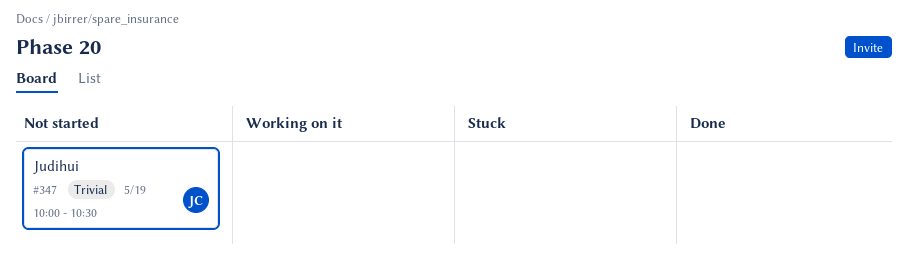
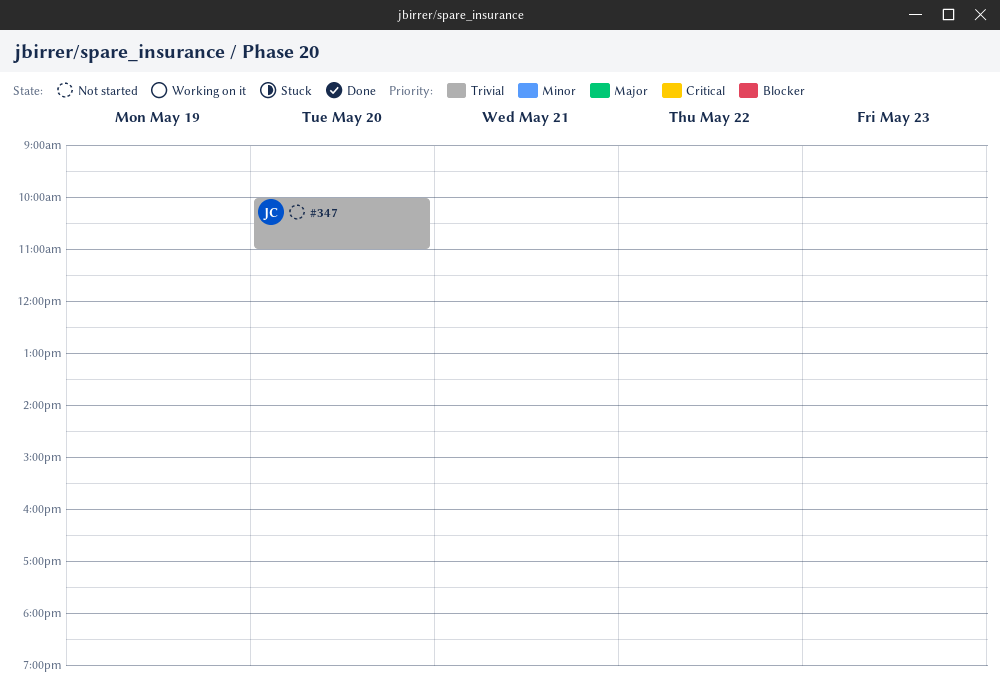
#347, day: May 19 -> May 20
#347, ends: 10:30 -> 11:00

